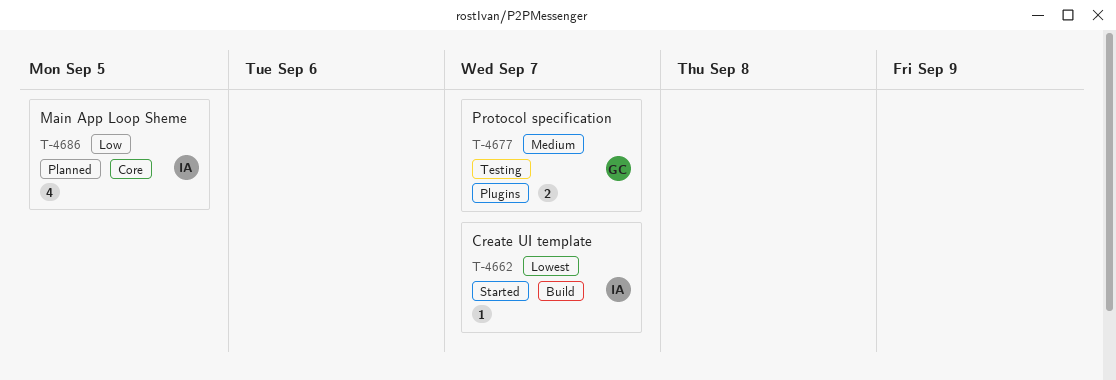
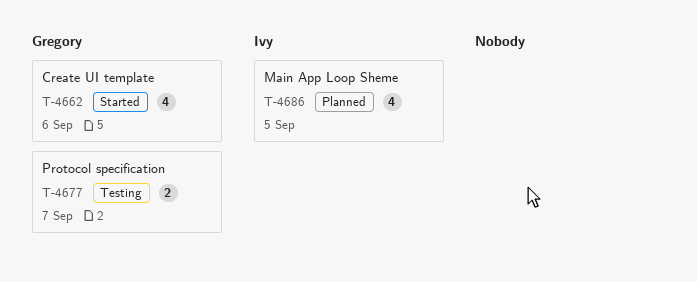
T-4662, owner: Ivy -> Gregory
T-4662, estimate: 1 -> 4
T-4662, due: Sep 7 -> Sep 6

